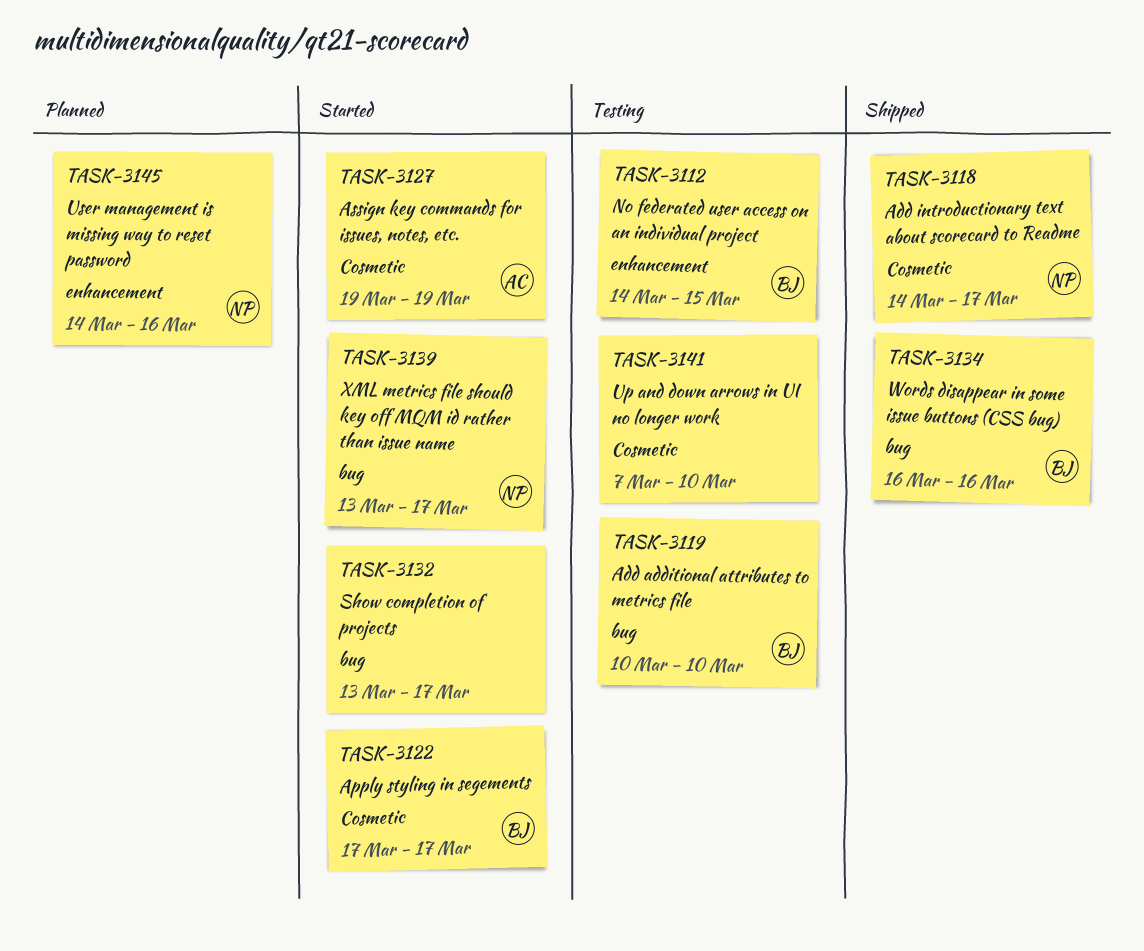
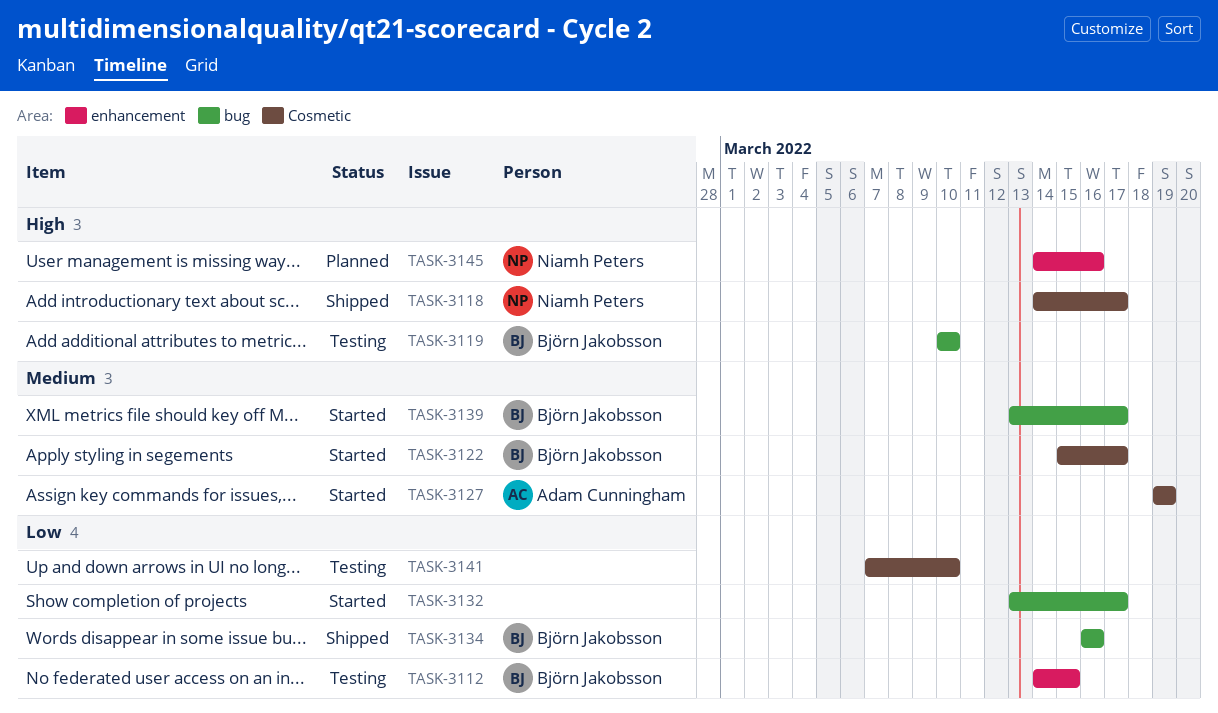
TASK-3122, start: Mar 17 -> Mar 15
TASK-3139, owner: Niamh Peters -> Björn Jakobsson

